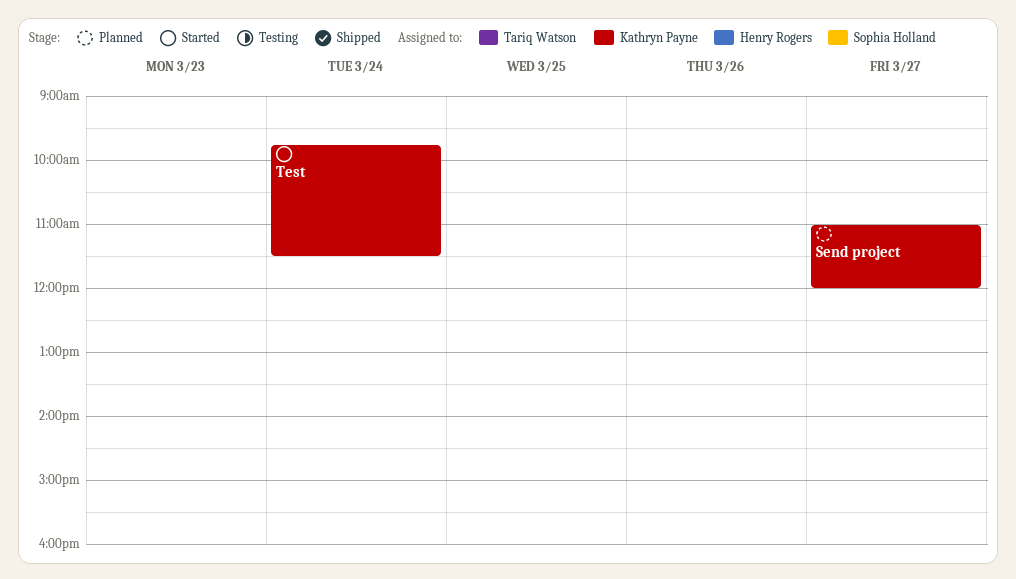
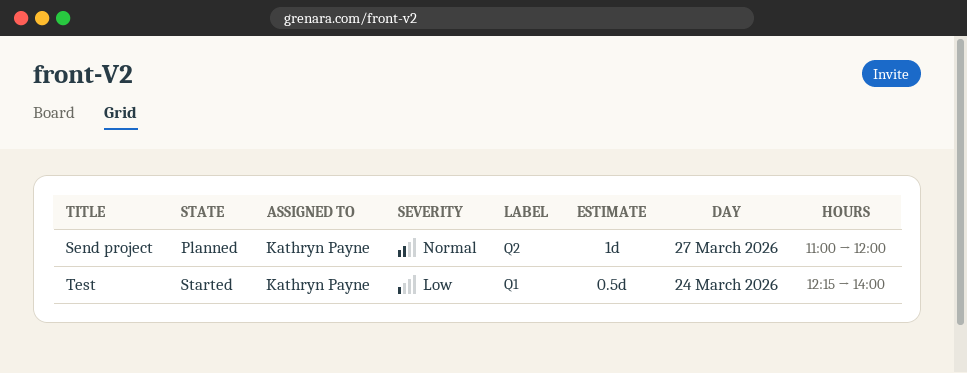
Test, begins: 09:45 -> 12:15
Test, ends: 11:30 -> 14:00

